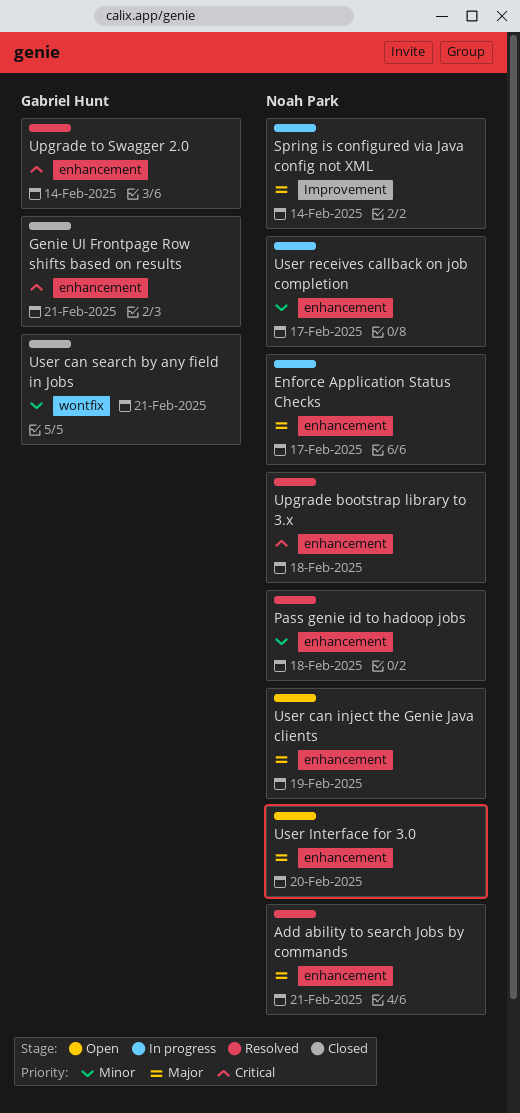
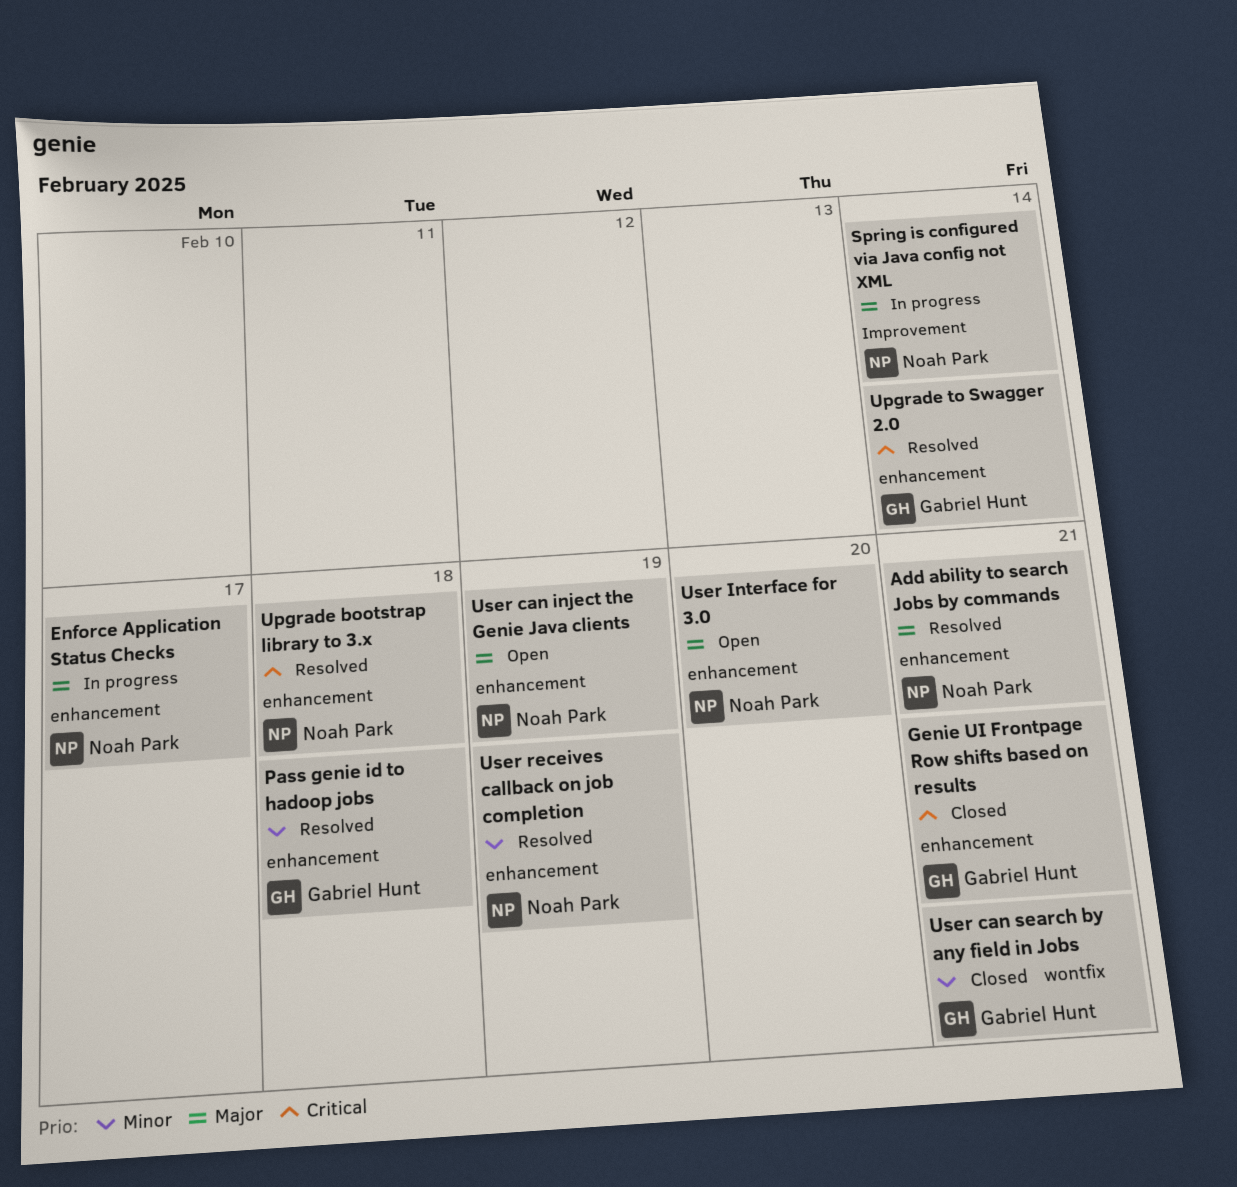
Pass genie id to hadoop jobs, owner: Noah Park -> Gabriel Hunt
User receives callback on job completion, status: In progress -> Resolved
User receives callback on job completion, due: Feb 17 -> Feb 19

